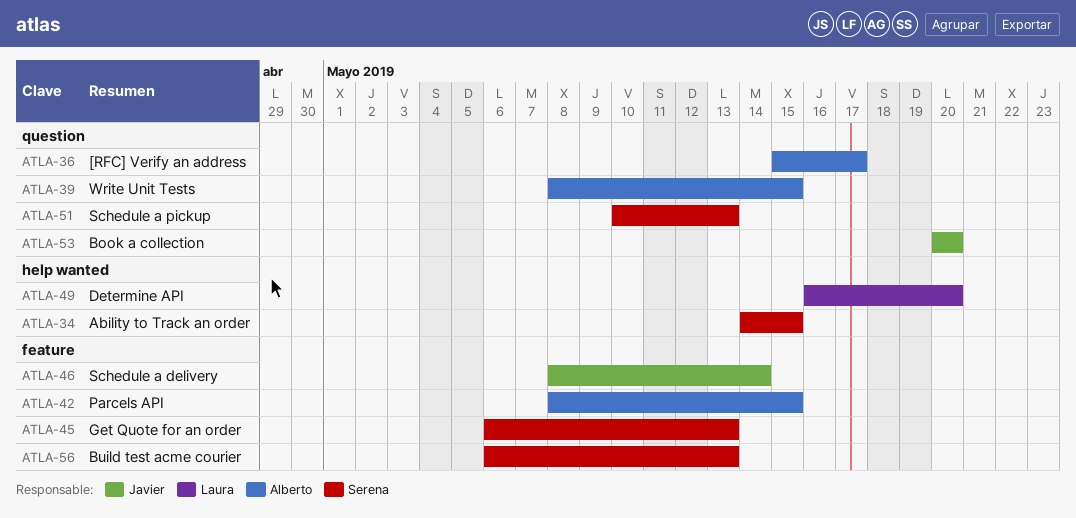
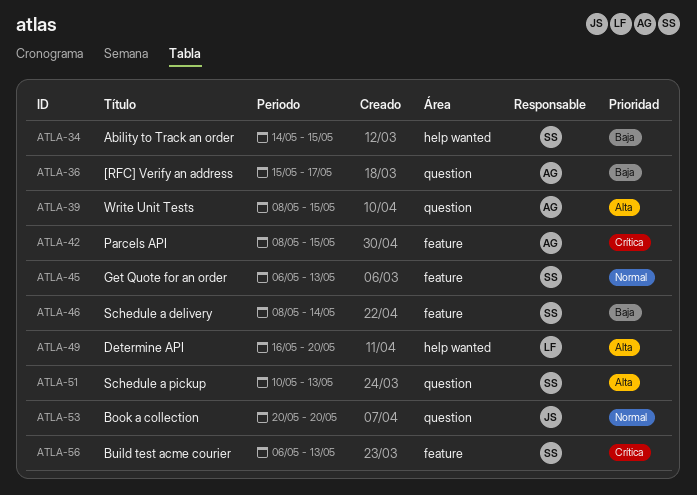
ATLA-46, owner: Javier -> Serena

